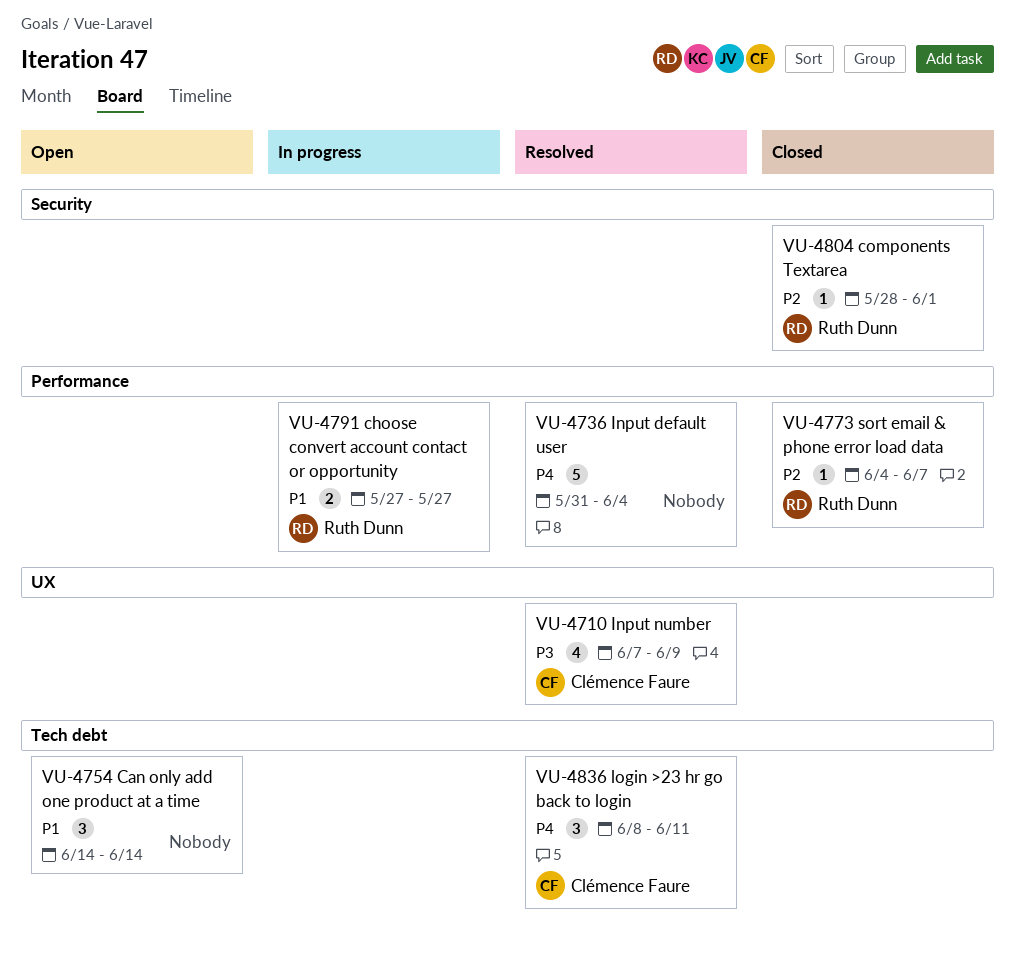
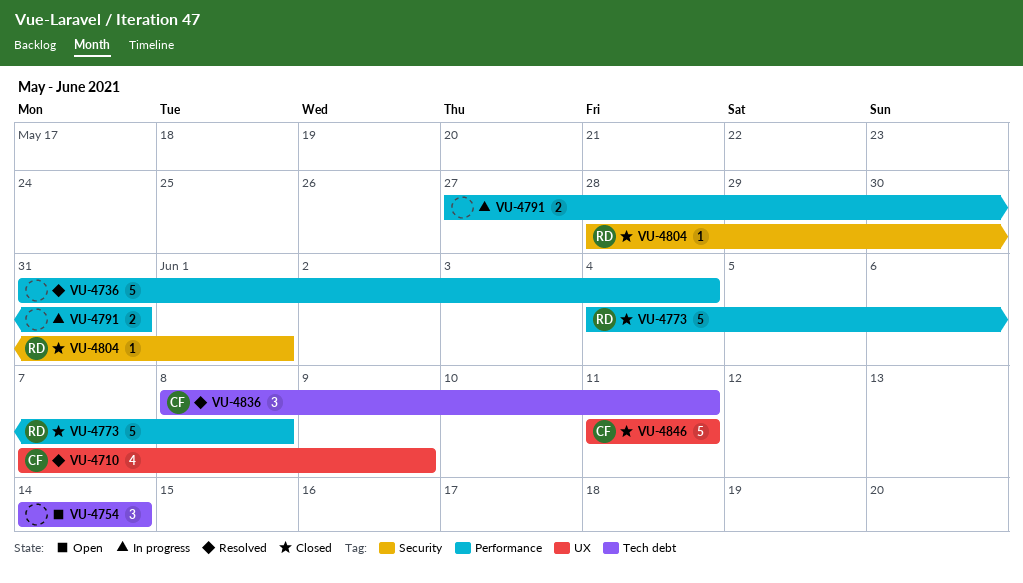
VU-4773, estimate: 1 -> 5
VU-4773, due: Jun 7 -> Jun 8
VU-4791, owner: Ruth Dunn -> none
VU-4791, due: May 27 -> May 31
VU-4846: none -> present

